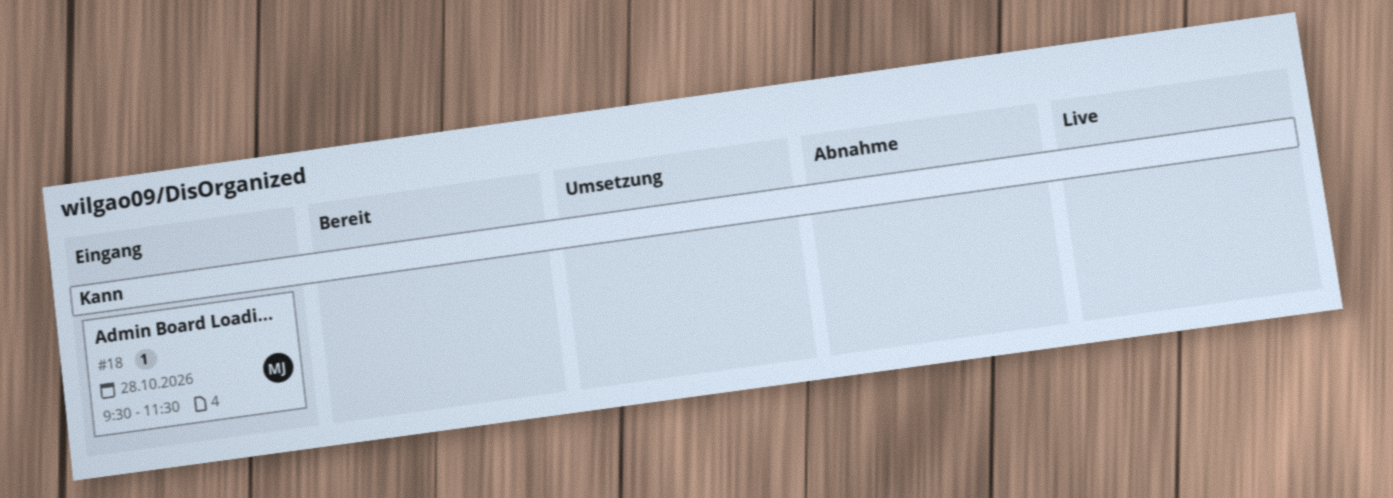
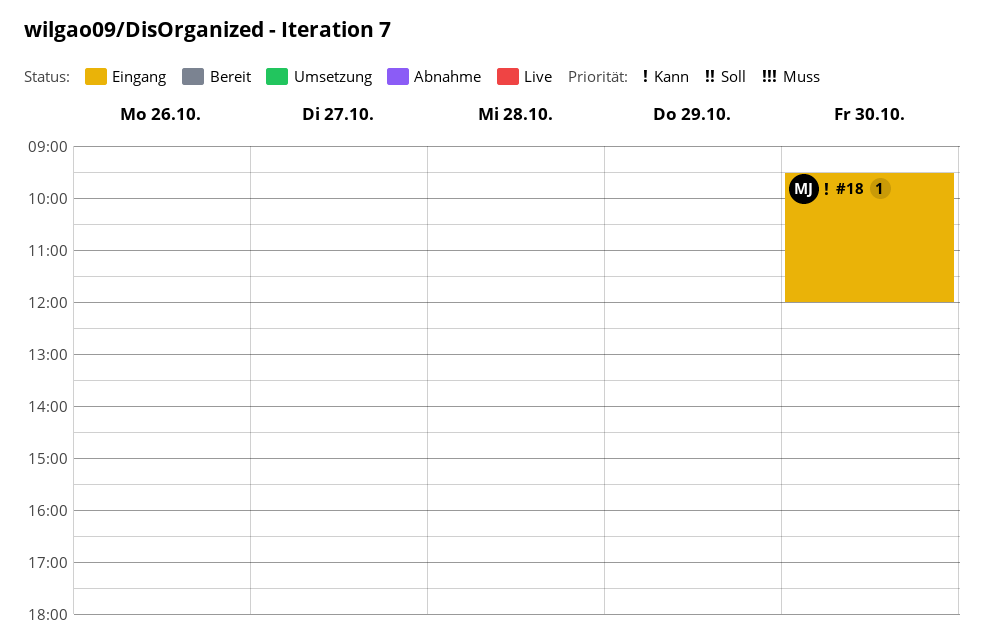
#18, day: Oct 28 -> Oct 30
#18, ends: 11:30 -> 12:00

